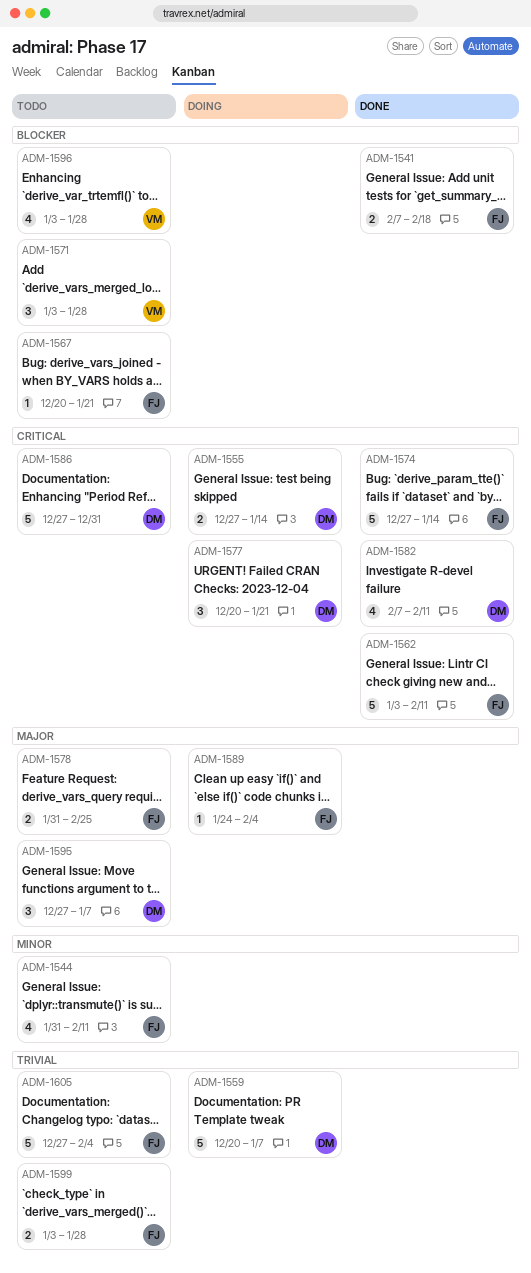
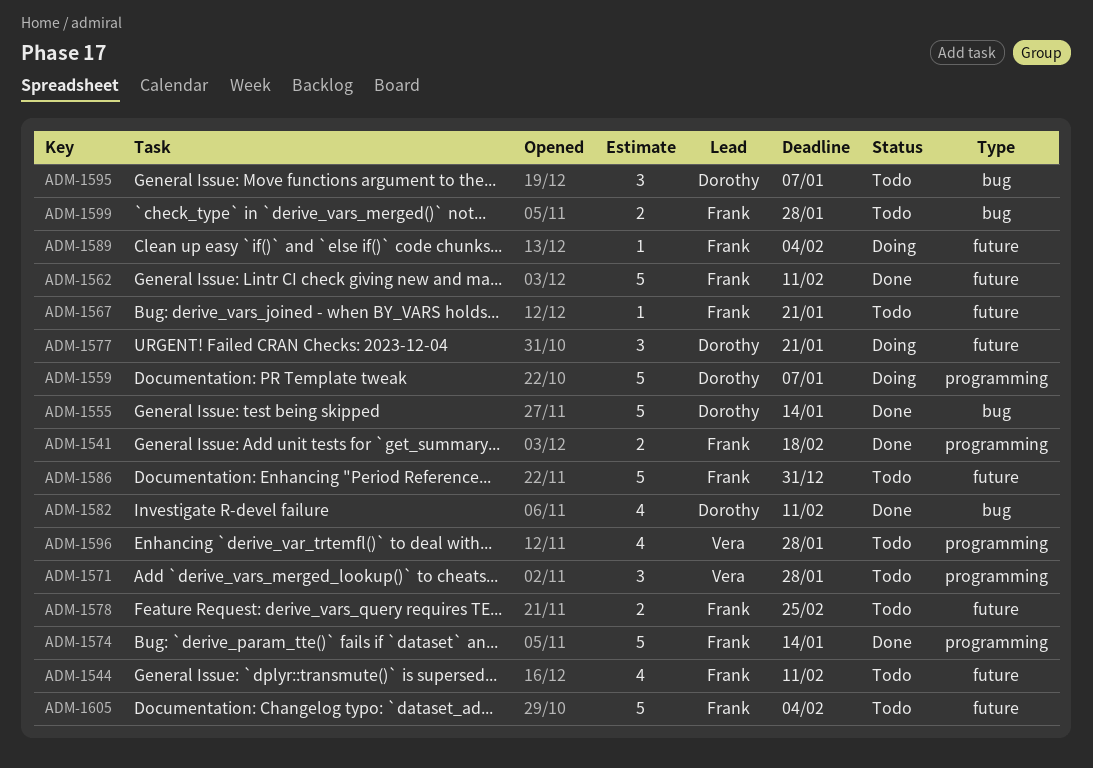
ADM-1555, status: Doing -> Done
ADM-1555, estimate: 2 -> 5
ADM-1586, owner: Dorothy -> Frank

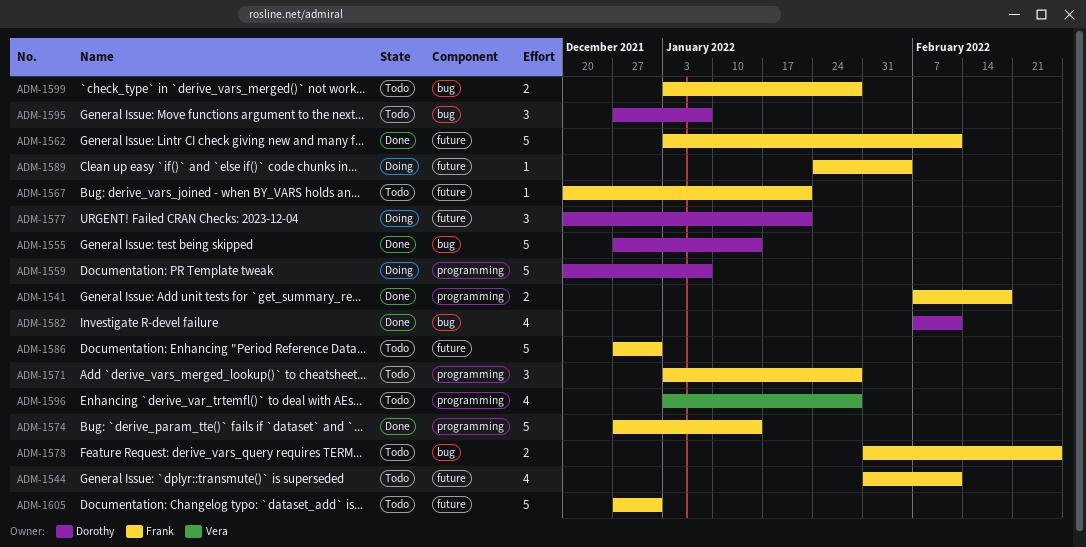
ADM-1571, owner: Vera -> Frank
ADM-1578, label: future -> bug
ADM-1605, due: Feb 4 -> Dec 31

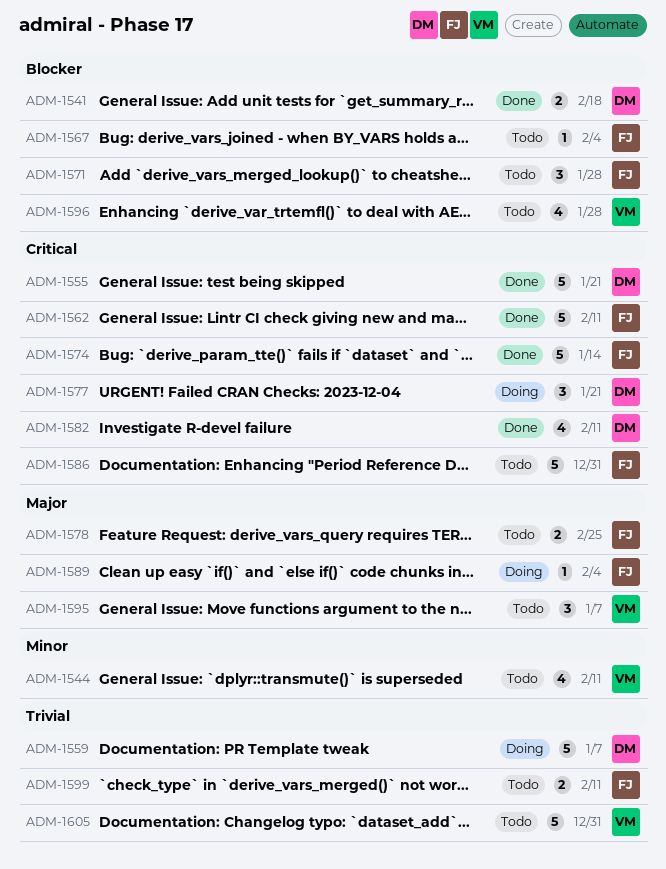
ADM-1541, owner: Frank -> Dorothy
ADM-1544, owner: Frank -> Vera
ADM-1555, due: Jan 14 -> Jan 21
ADM-1567, due: Jan 21 -> Feb 4
ADM-1595, owner: Dorothy -> Vera
ADM-1599, due: Jan 28 -> Feb 11
ADM-1605, owner: Frank -> Vera

